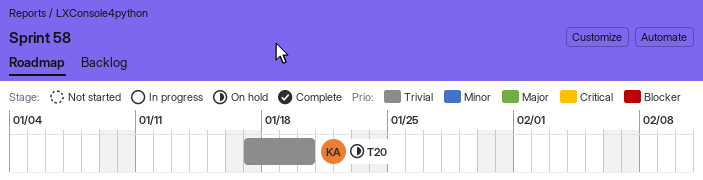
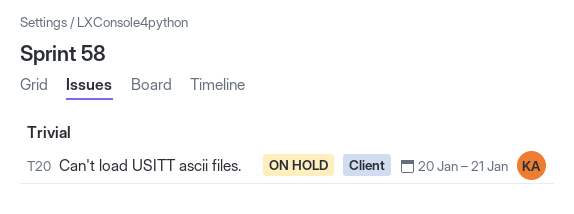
T20, start: Jan 17 -> Jan 20
T20, due: Jan 20 -> Jan 21

